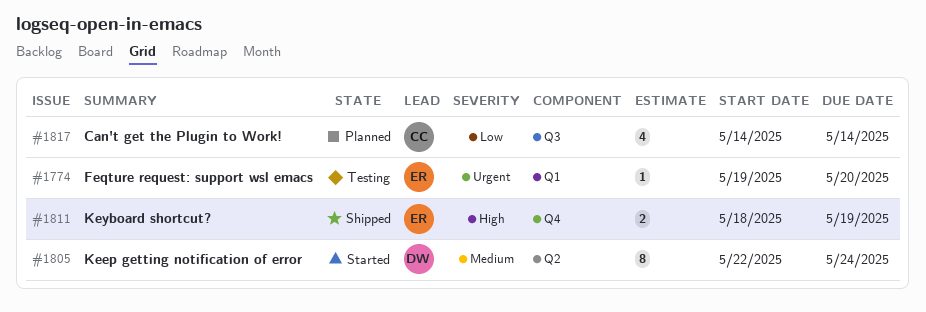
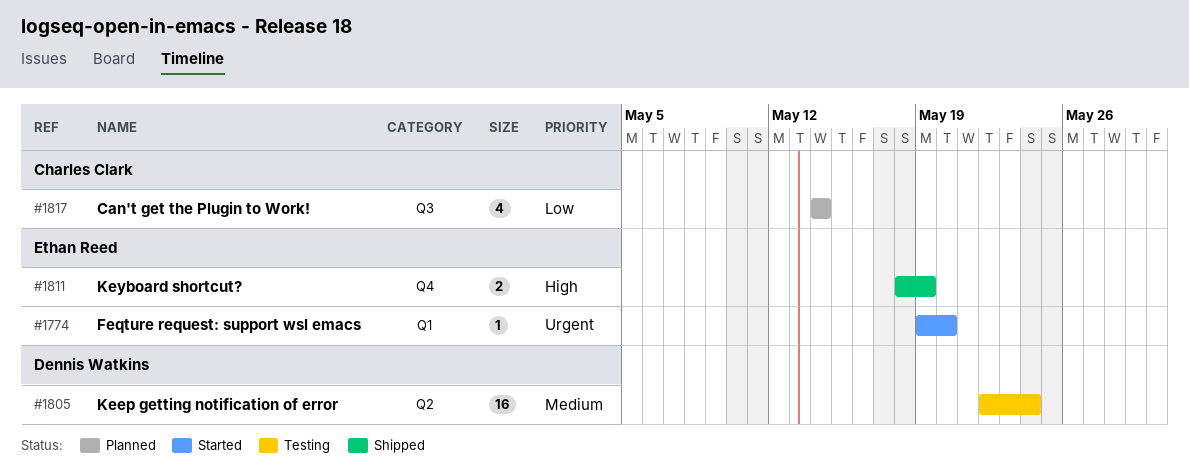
#1774, status: Testing -> Started
#1805, status: Started -> Testing
#1805, estimate: 8 -> 16

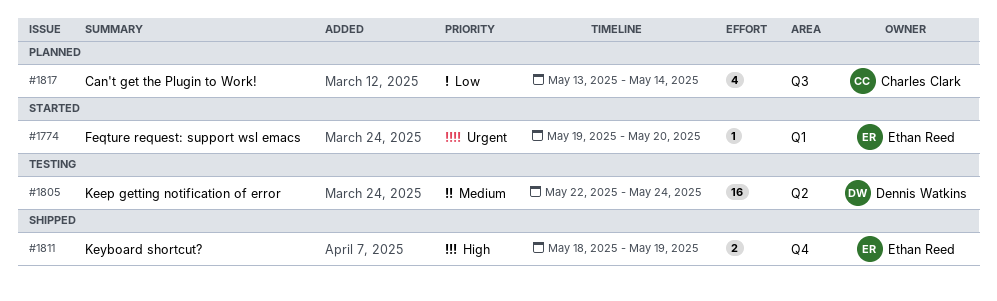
#1817, start: May 14 -> May 13

